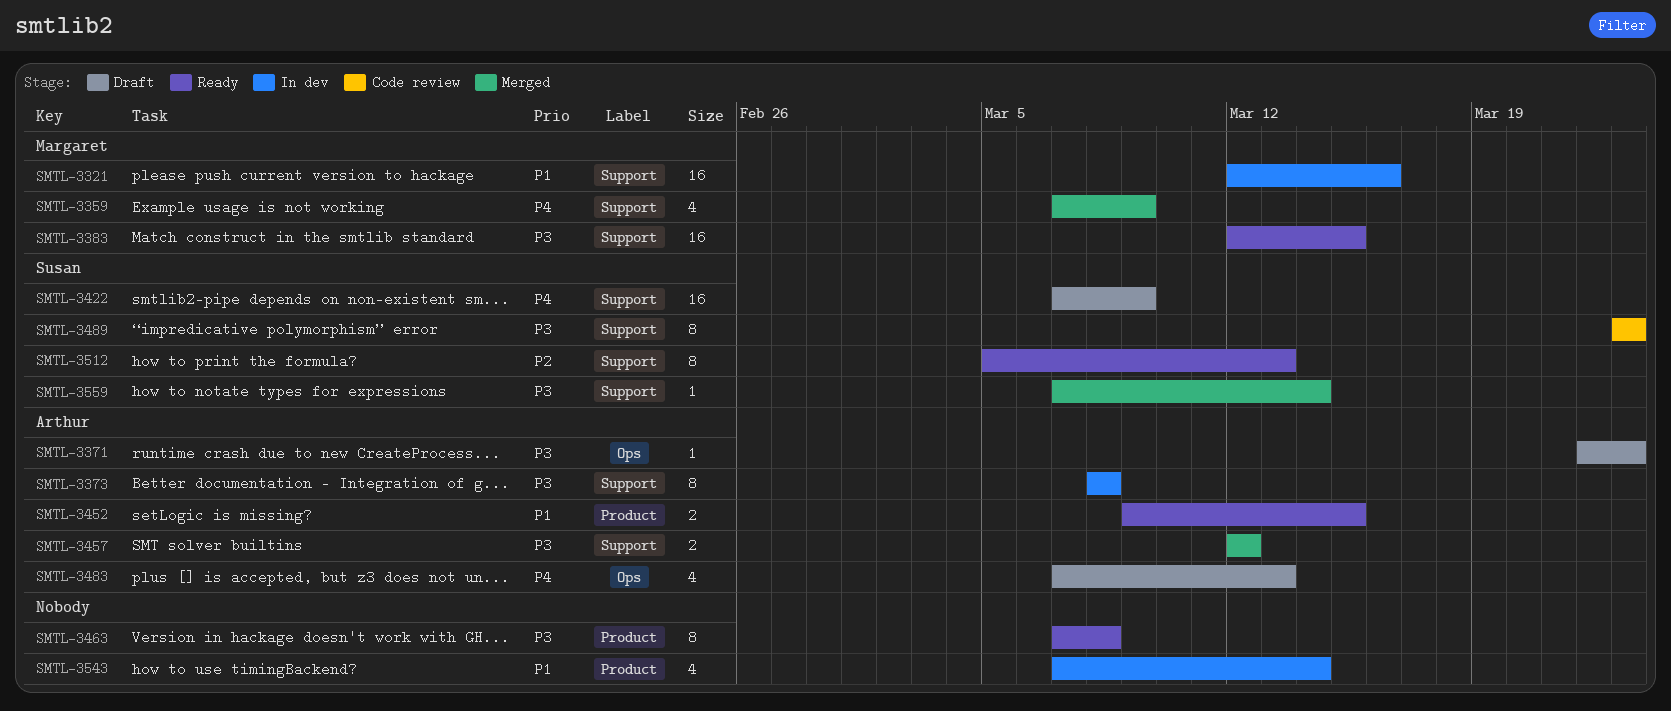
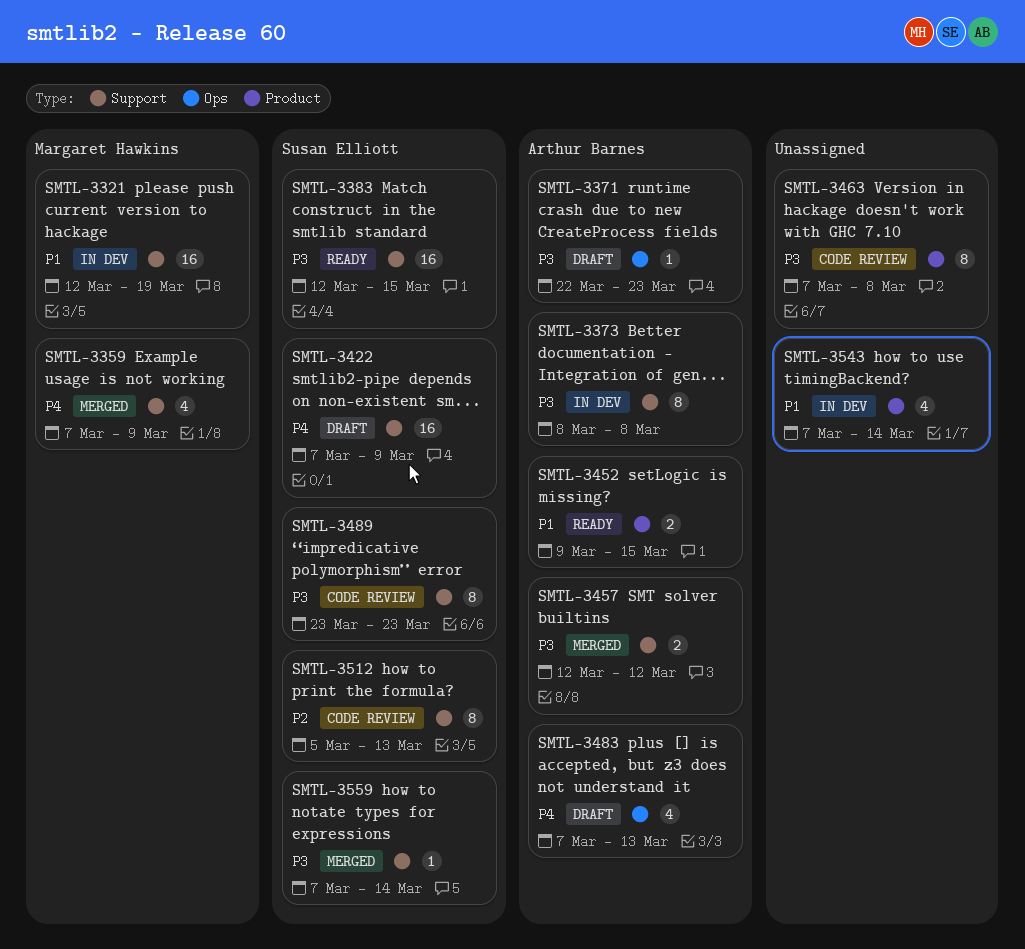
SMTL-3321, due: Mar 16 -> Mar 19
SMTL-3383, owner: Margaret Hawkins -> Susan Elliott
SMTL-3463, status: Ready -> Code review
SMTL-3512, status: Ready -> Code review

